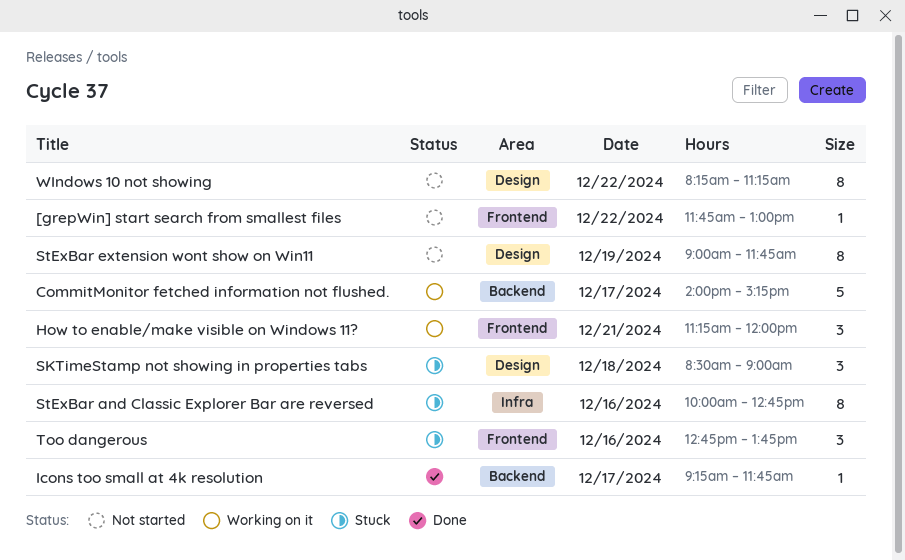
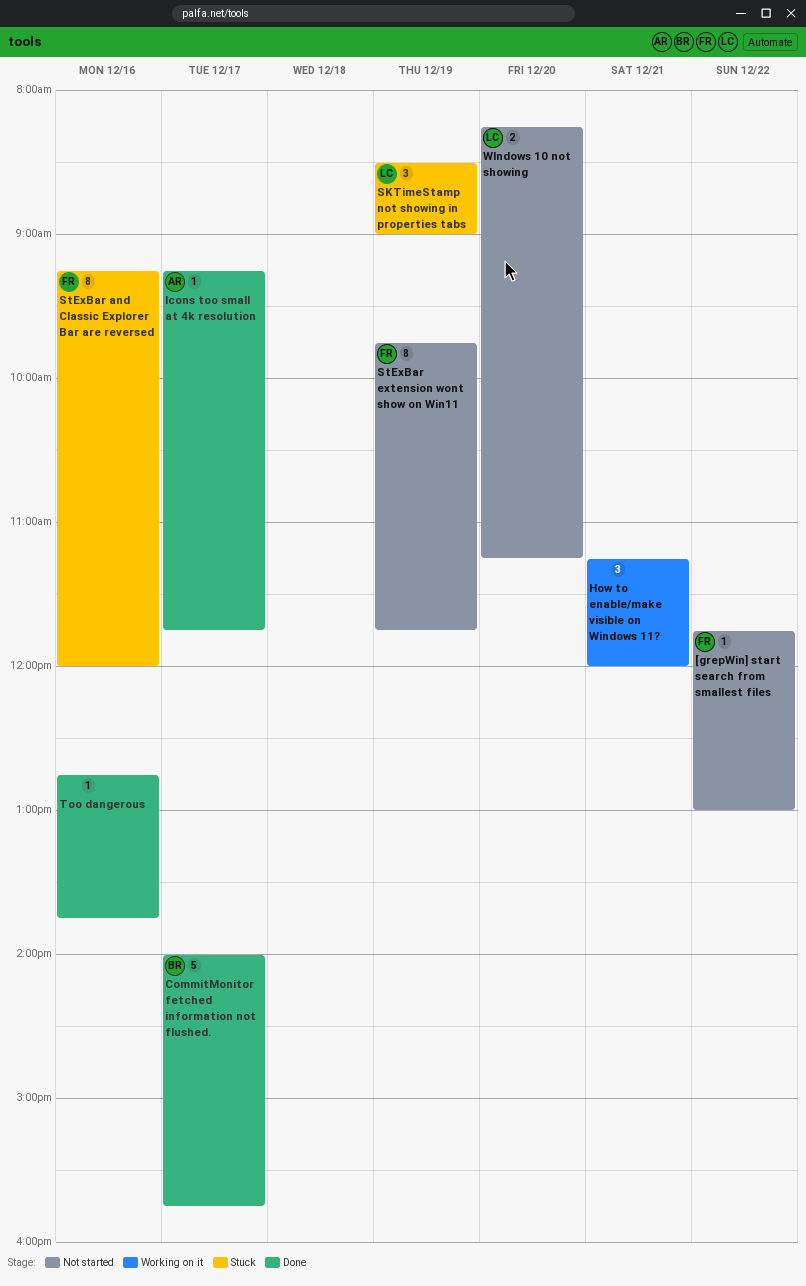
CommitMonitor fetched information not flushed., status: Working on it -> Done
CommitMonitor fetched information not flushed., ends: 15:15 -> 15:45
SKTimeStamp not showing in properties tabs, day: Dec 18 -> Dec 19
StExBar and Classic Explorer Bar are reversed, begins: 10:00 -> 09:15
StExBar and Classic Explorer Bar are reversed, ends: 12:45 -> 12:00
StExBar extension wont show on Win11, begins: 09:00 -> 09:45
Too dangerous, status: Stuck -> Done
Too dangerous, estimate: 3 -> 1
WIndows 10 not showing, estimate: 8 -> 2
WIndows 10 not showing, day: Dec 22 -> Dec 20

